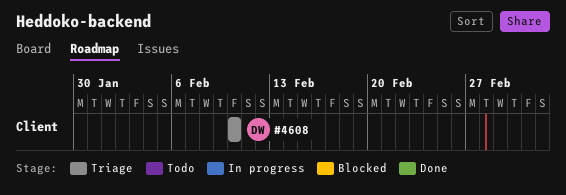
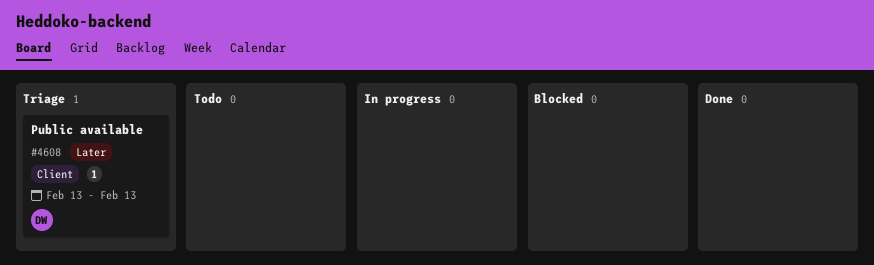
#4608, start: Feb 10 -> Feb 13
#4608, due: Feb 10 -> Feb 13

